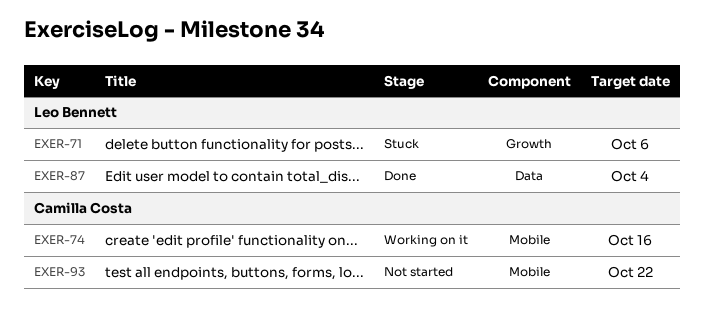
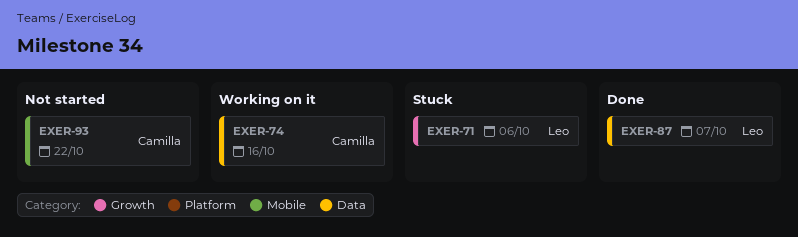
EXER-74, label: Mobile -> Data
EXER-87, due: Oct 4 -> Oct 7

